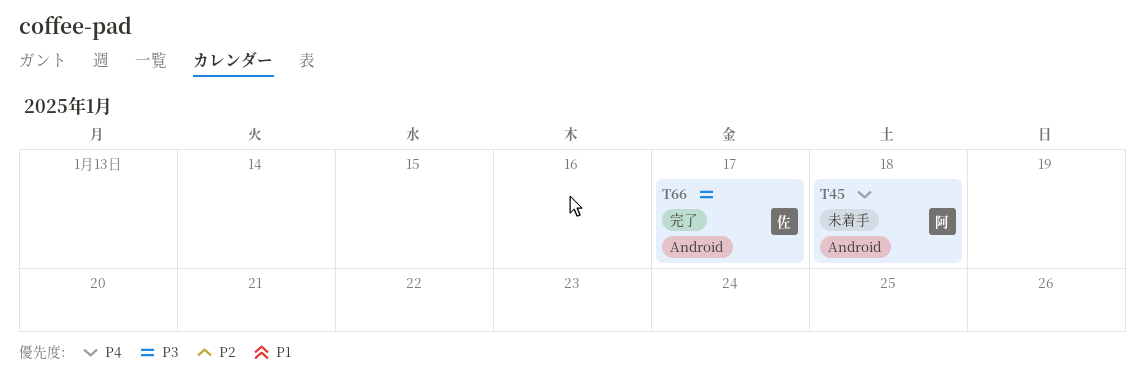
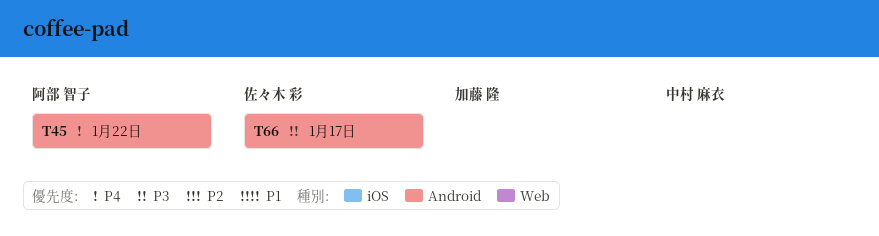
T45, due: Jan 18 -> Jan 22

